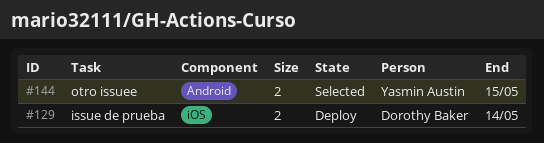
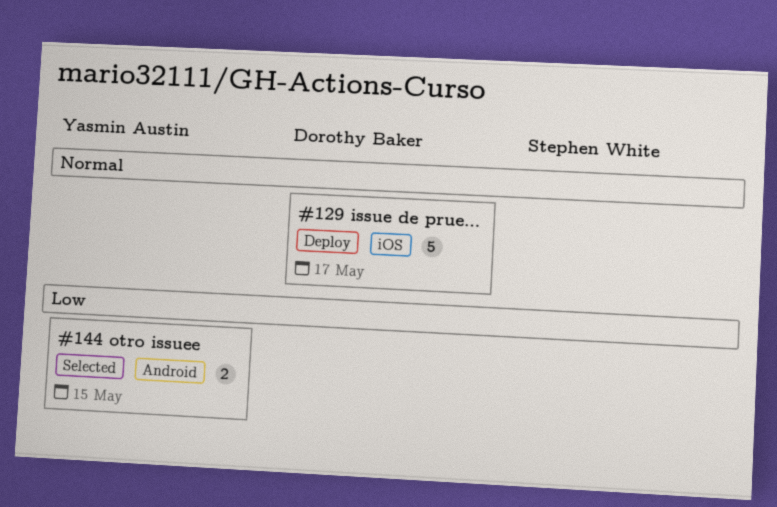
#129, estimate: 2 -> 5
#129, due: May 14 -> May 17

